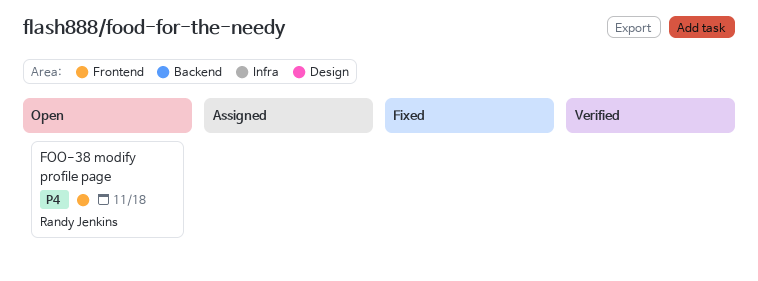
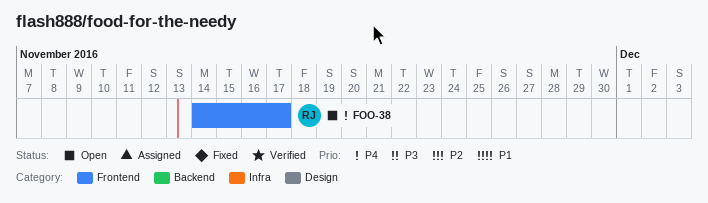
FOO-38, due: Nov 18 -> Nov 17

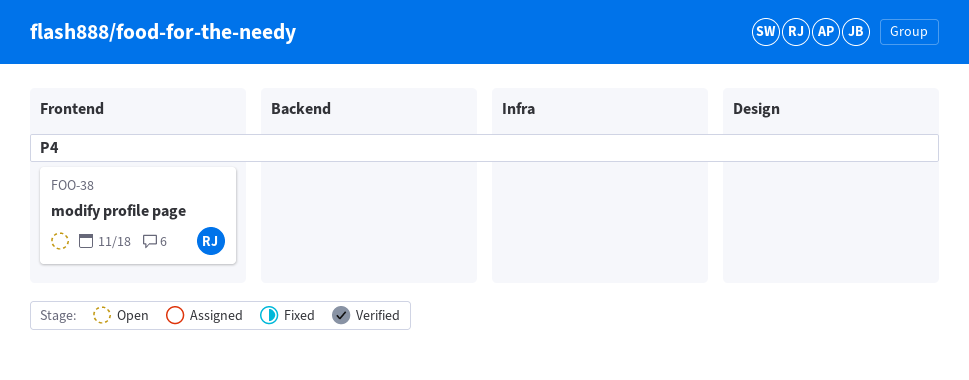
FOO-38, due: Nov 17 -> Nov 18

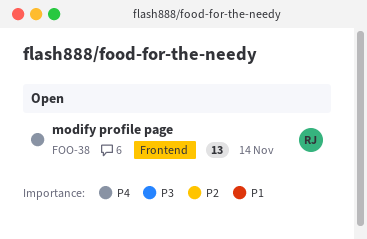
FOO-38, due: Nov 18 -> Nov 14

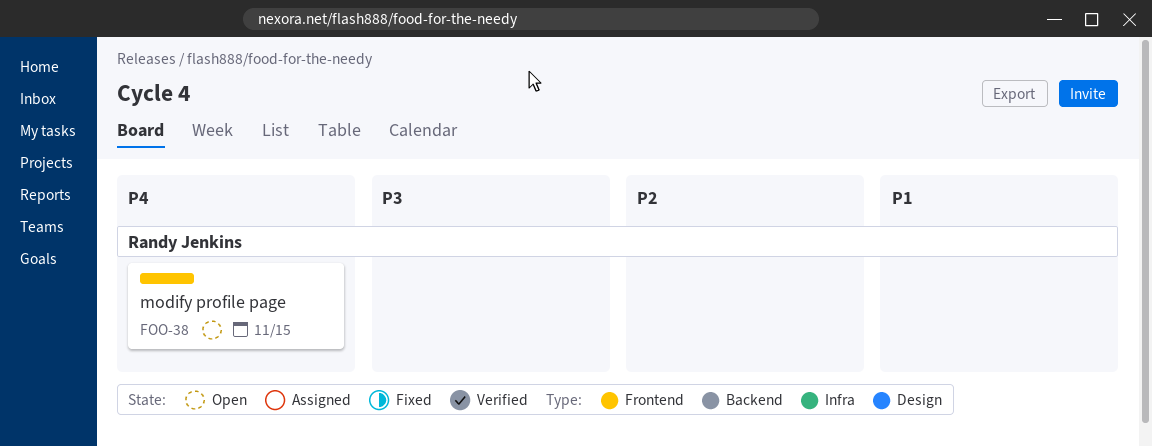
FOO-38, due: Nov 14 -> Nov 15

